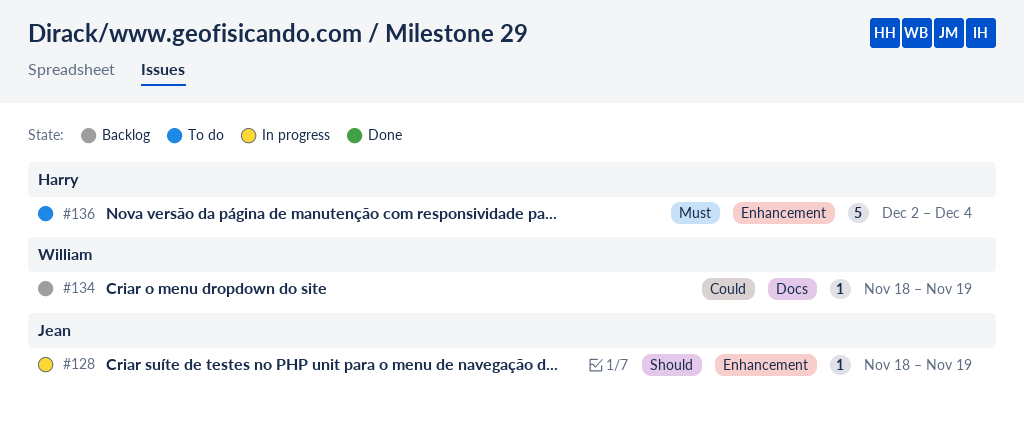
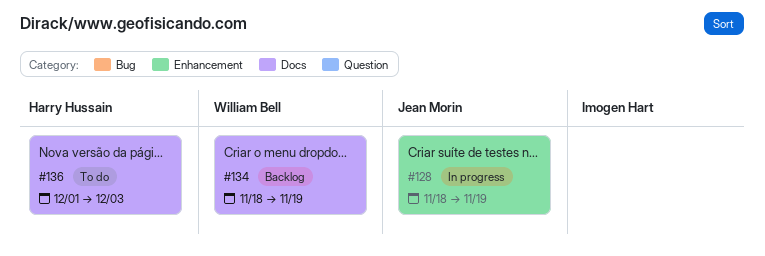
#136, label: Enhancement -> Docs
#136, start: Dec 2 -> Dec 1
#136, due: Dec 4 -> Dec 3

